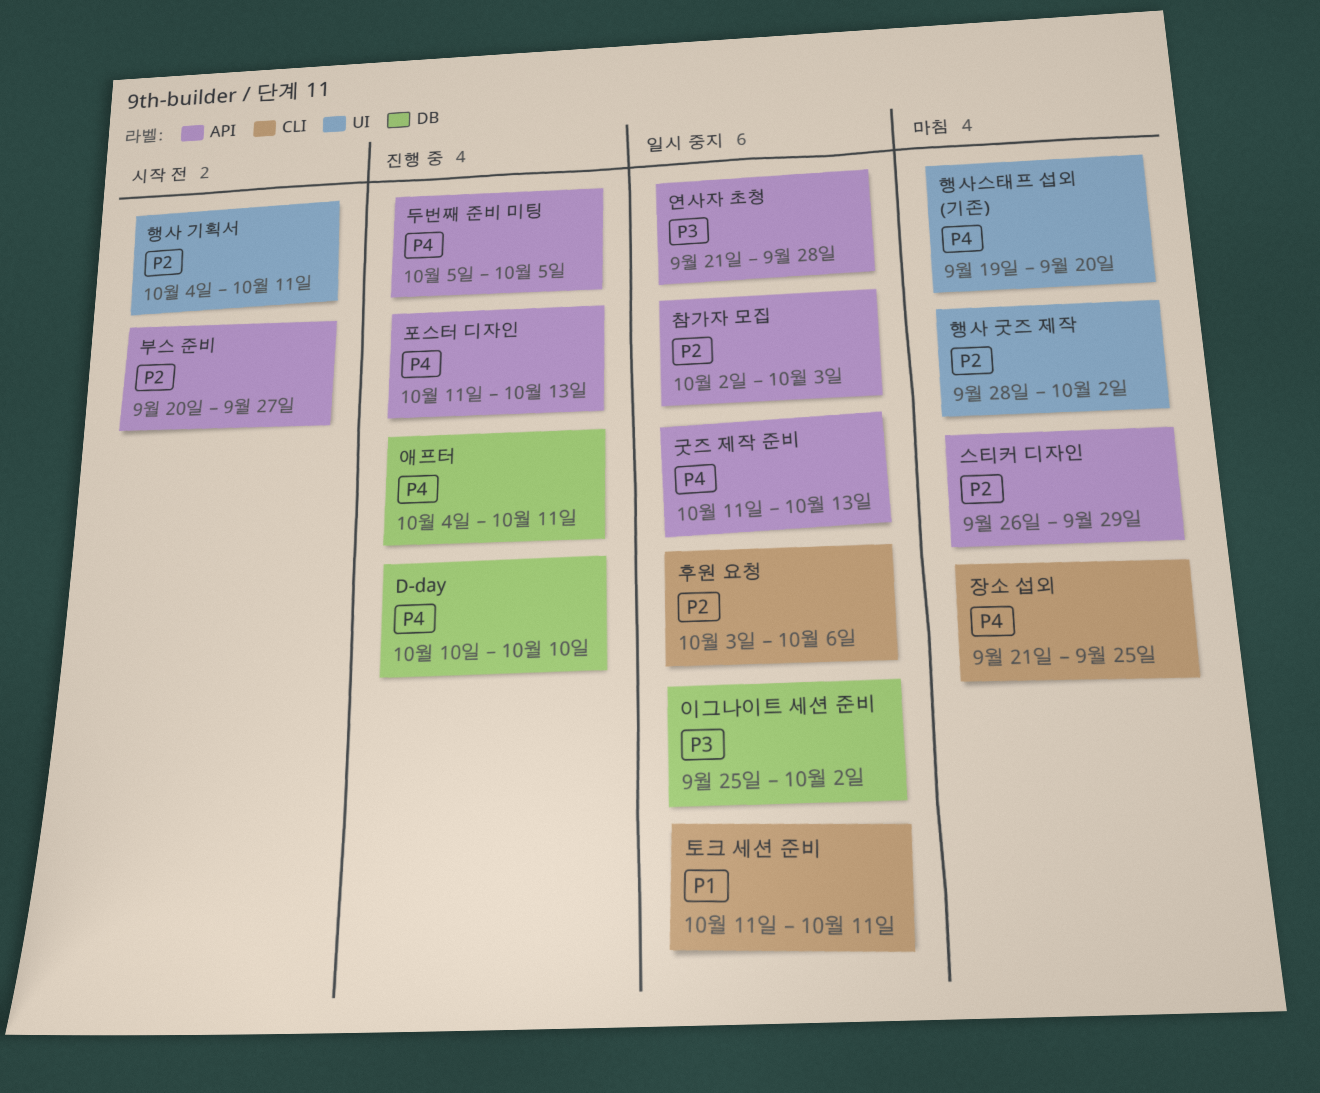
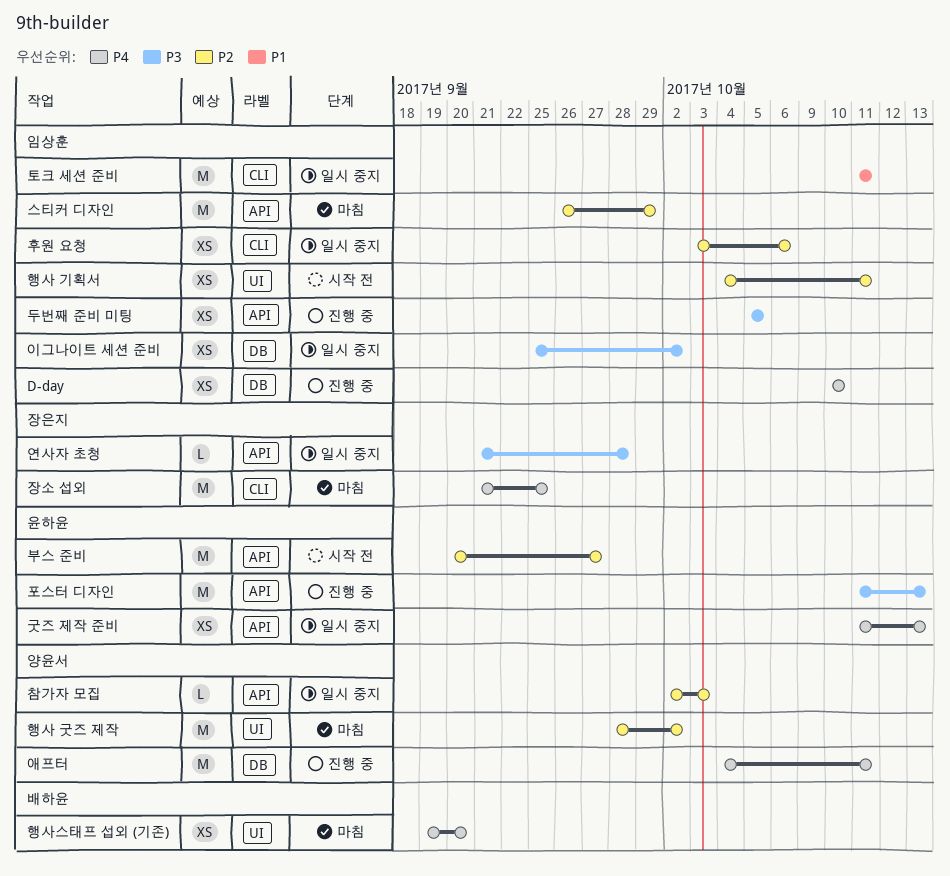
두번째 준비 미팅, priority: P4 -> P3
포스터 디자인, priority: P4 -> P3

